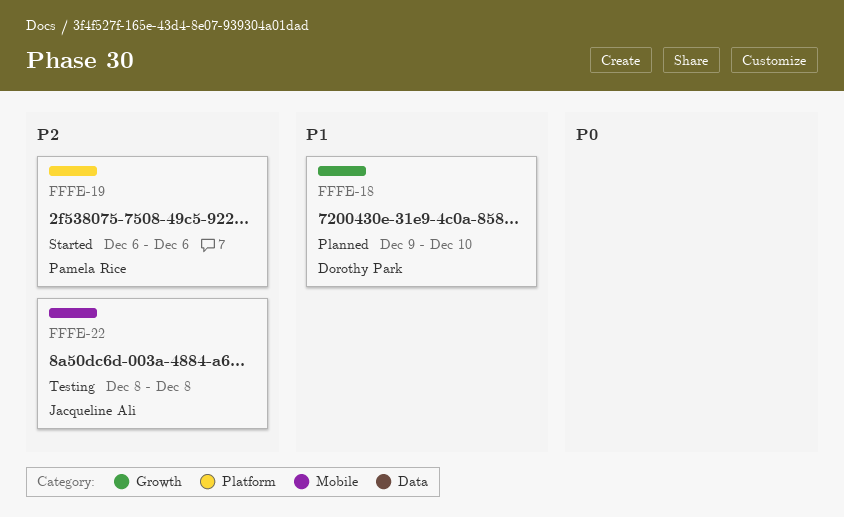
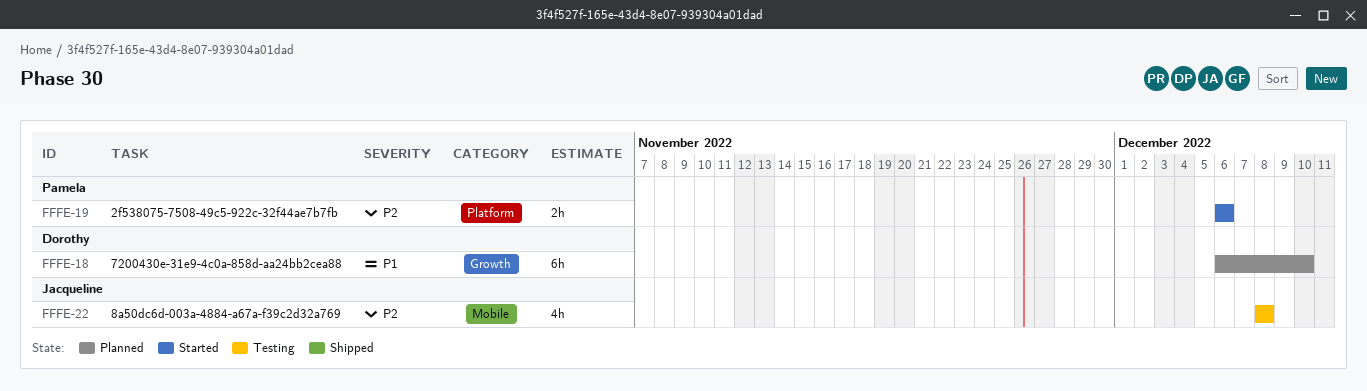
FFFE-18, start: Dec 9 -> Dec 6

